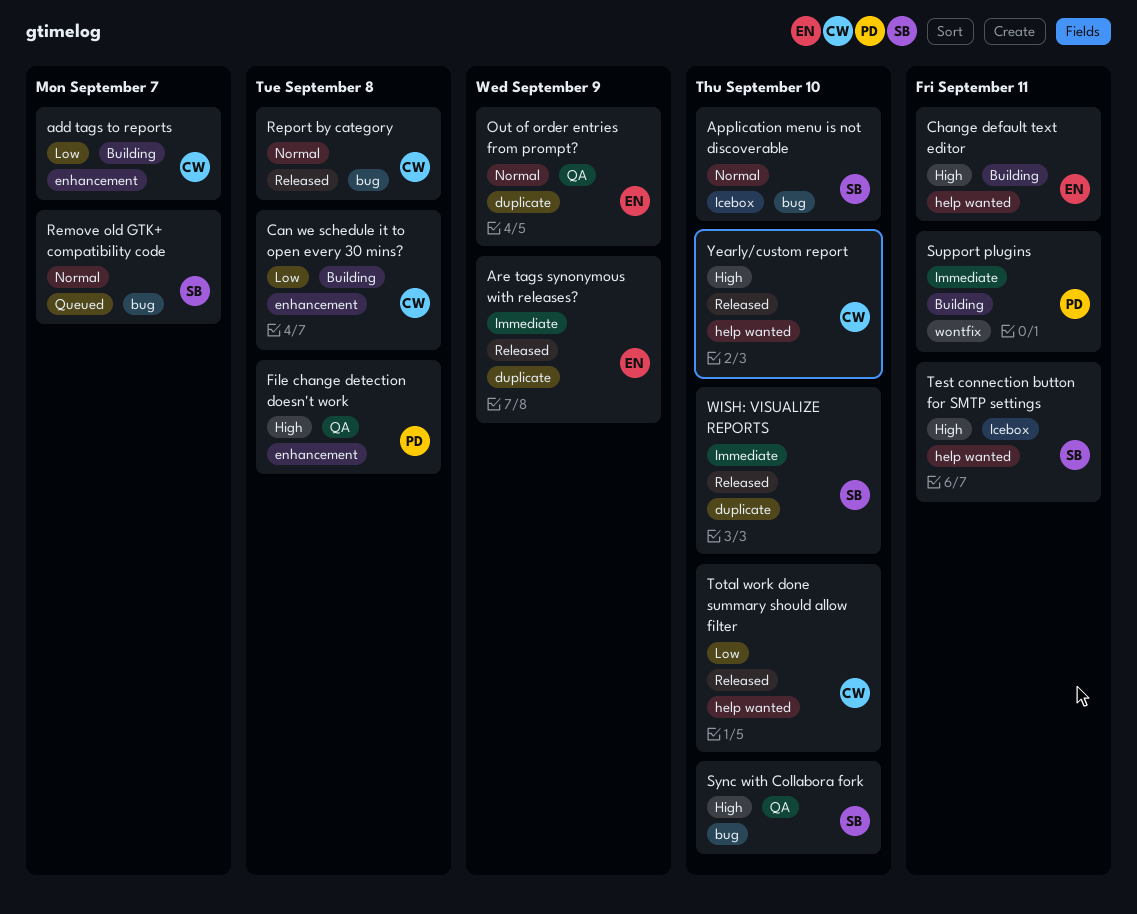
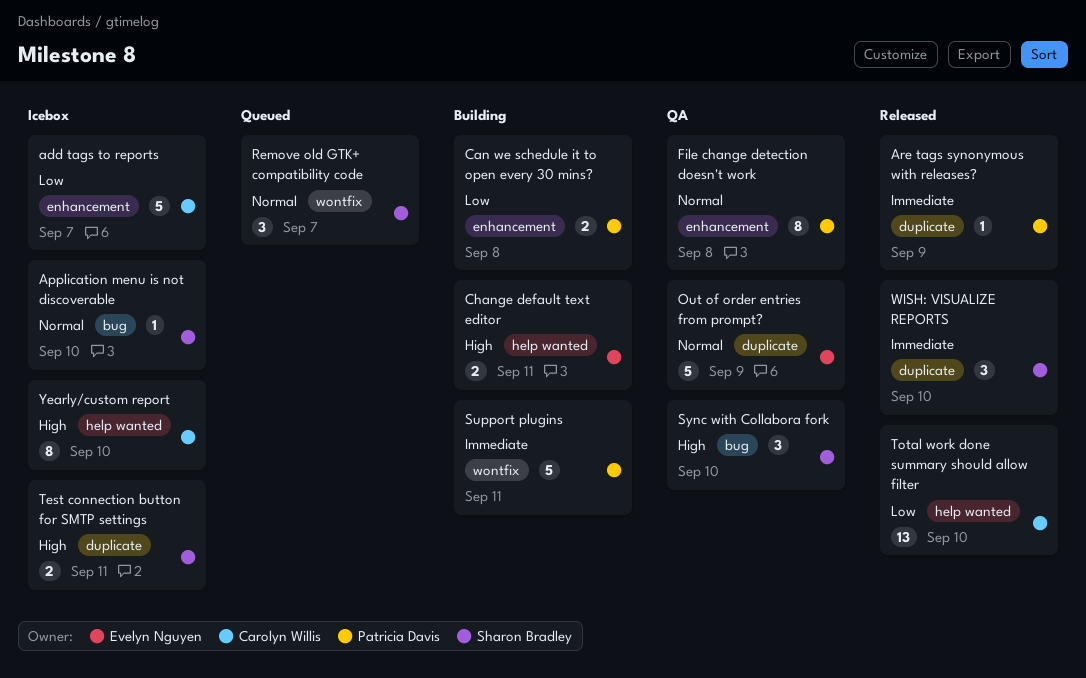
add tags to reports, status: Building -> Icebox
Are tags synonymous with releases?, owner: Evelyn Nguyen -> Patricia Davis
Can we schedule it to open every 30 mins?, owner: Carolyn Willis -> Patricia Davis
File change detection doesn't work, priority: High -> Normal
Remove old GTK+ compatibility code, label: bug -> wontfix
Report by category: present -> none
Test connection button for SMTP settings, label: help wanted -> duplicate
Yearly/custom report, status: Released -> Icebox

